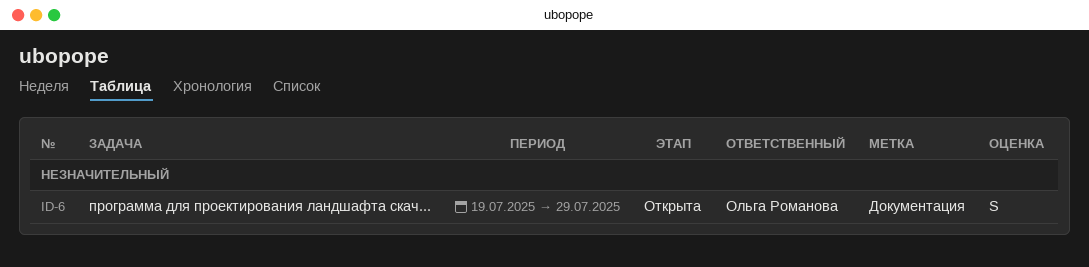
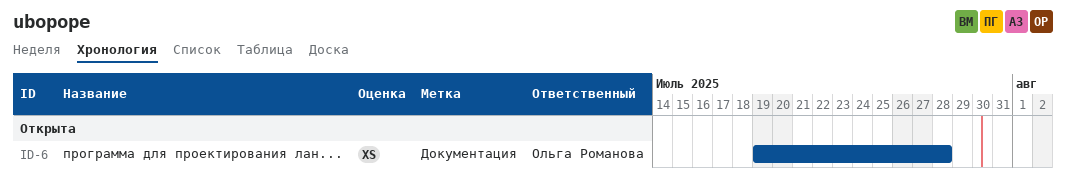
ID-6, estimate: S -> XS
ID-6, due: Jul 29 -> Jul 28

